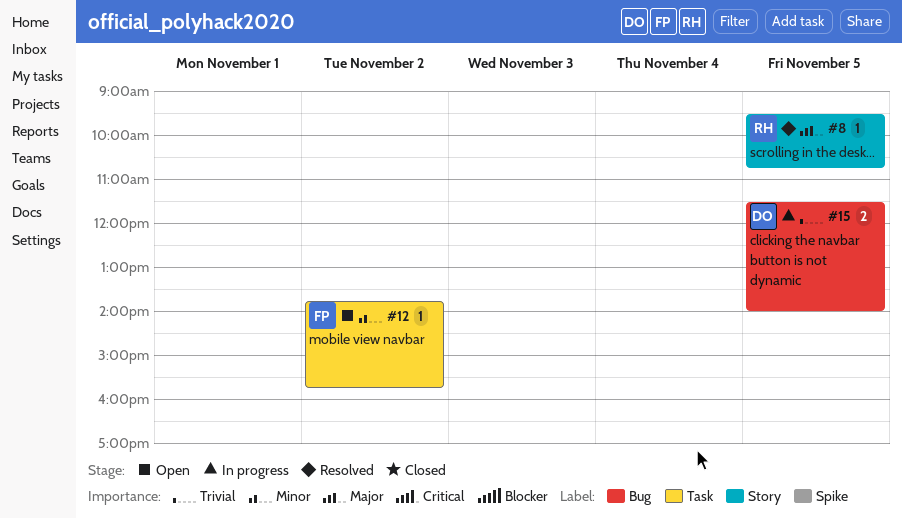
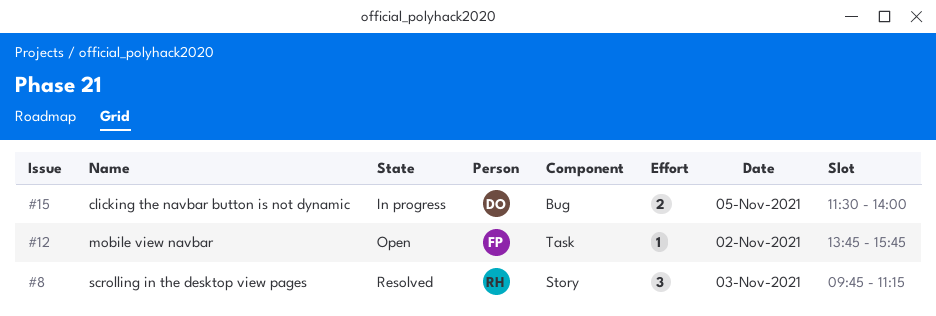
#8, estimate: 1 -> 3
#8, day: Nov 5 -> Nov 3
#8, begins: 09:30 -> 09:45
#8, ends: 10:45 -> 11:15

